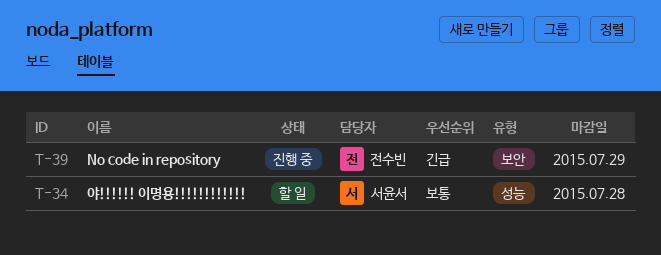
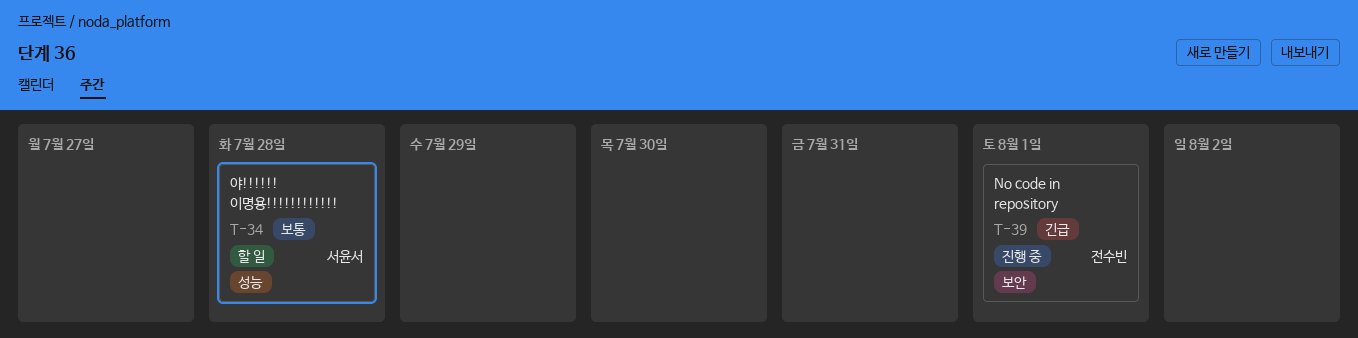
T-39, due: Jul 29 -> Aug 1

